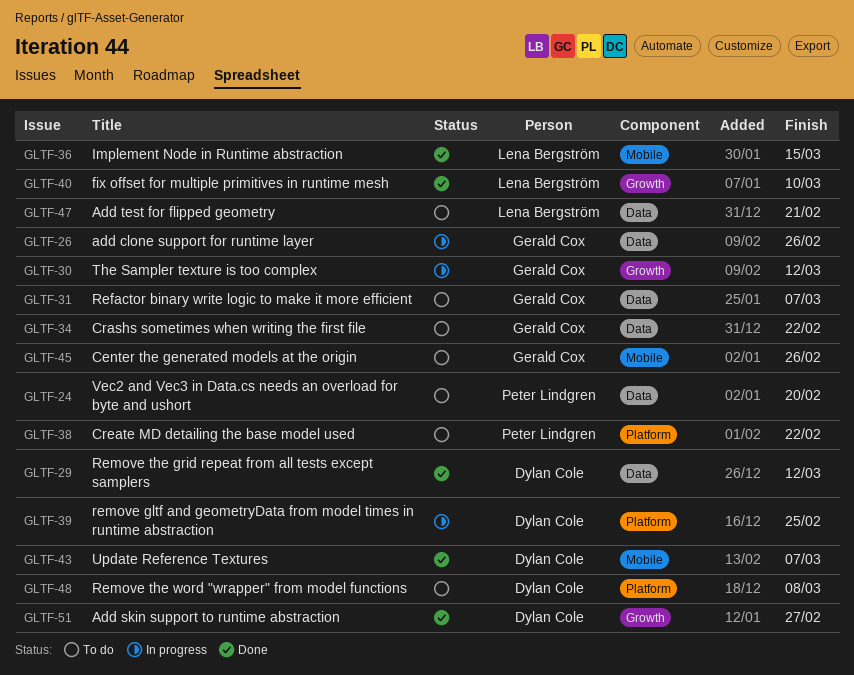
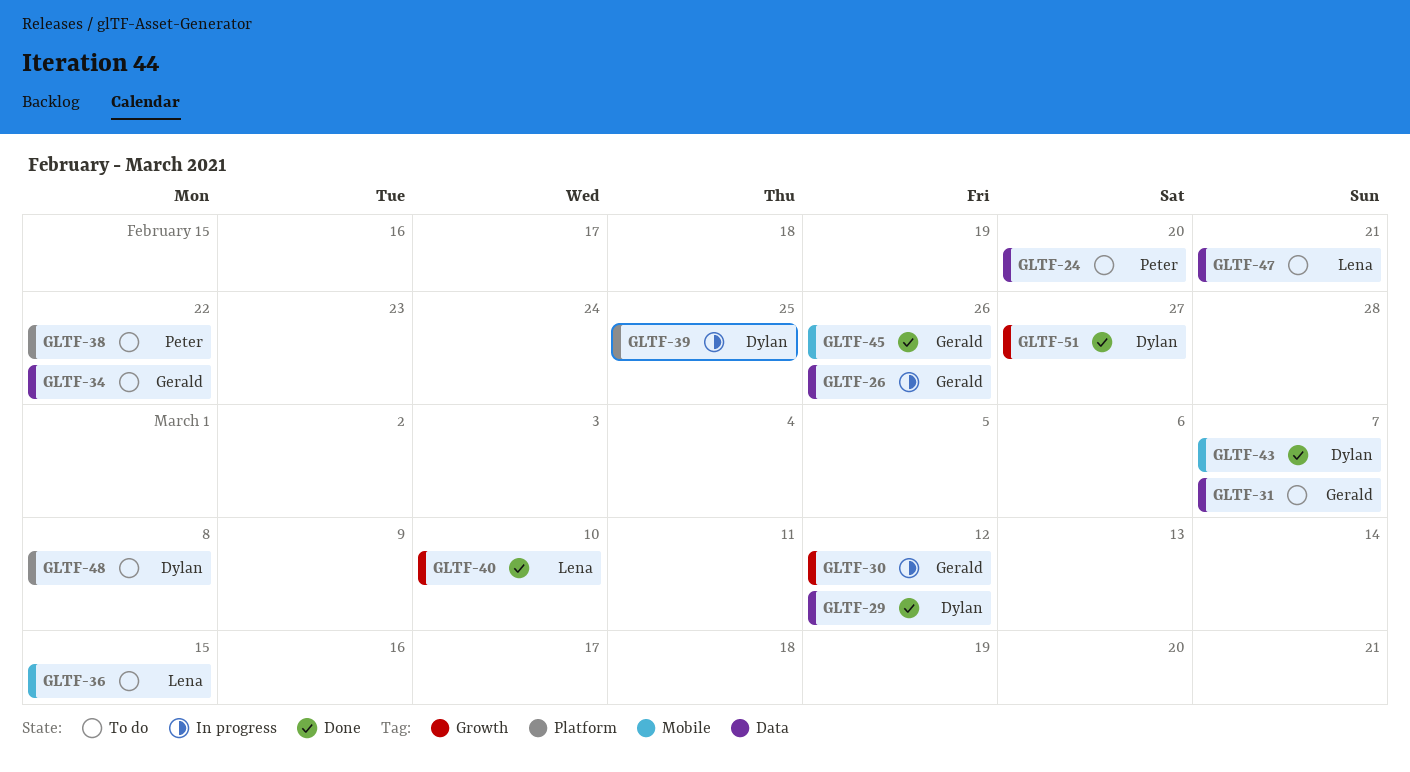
GLTF-36, status: Done -> To do
GLTF-45, status: To do -> Done

